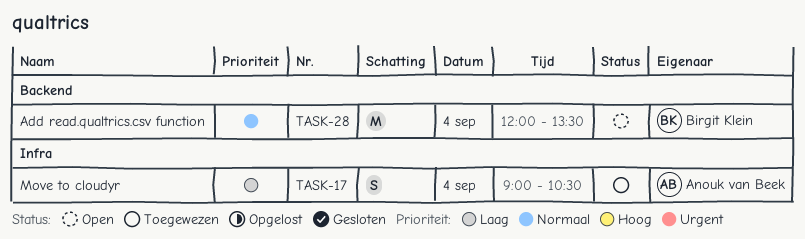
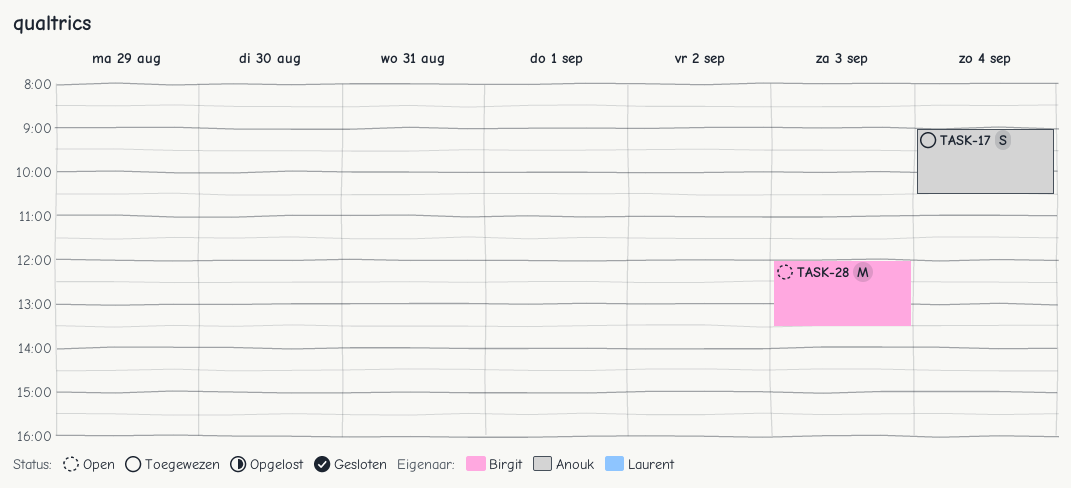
TASK-28, day: Sep 4 -> Sep 3

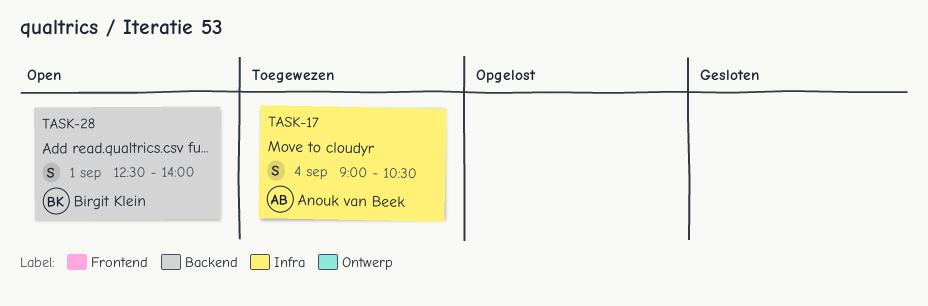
TASK-28, estimate: M -> S
TASK-28, day: Sep 3 -> Sep 1
TASK-28, begins: 12:00 -> 12:30
TASK-28, ends: 13:30 -> 14:00

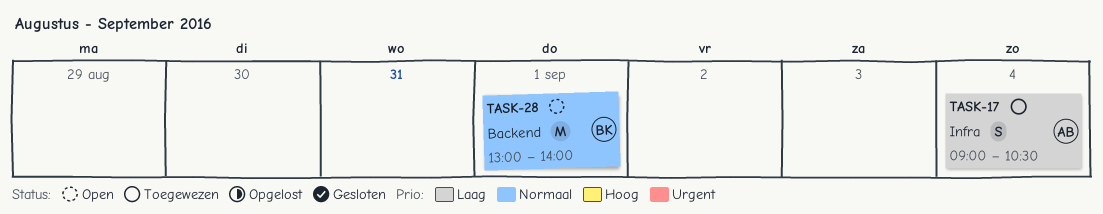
TASK-28, estimate: S -> M
TASK-28, begins: 12:30 -> 13:00

